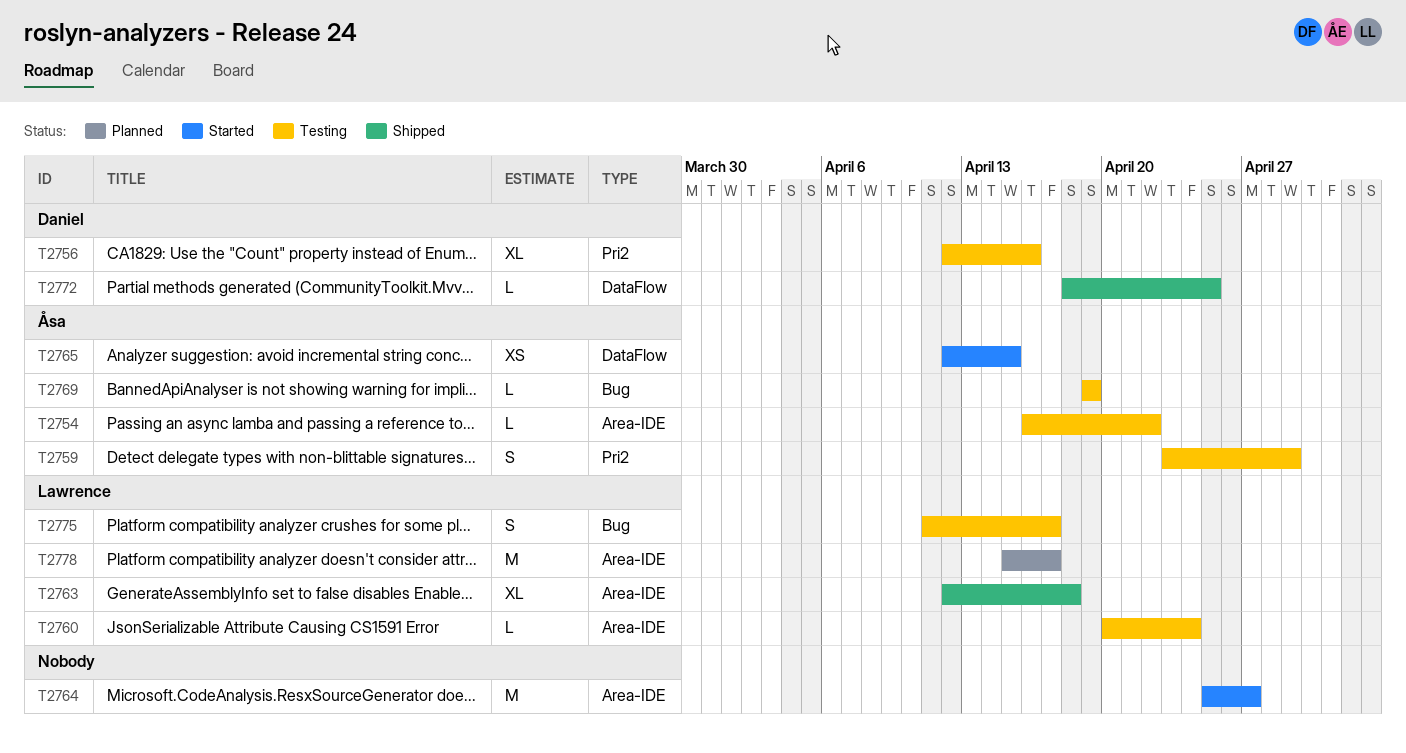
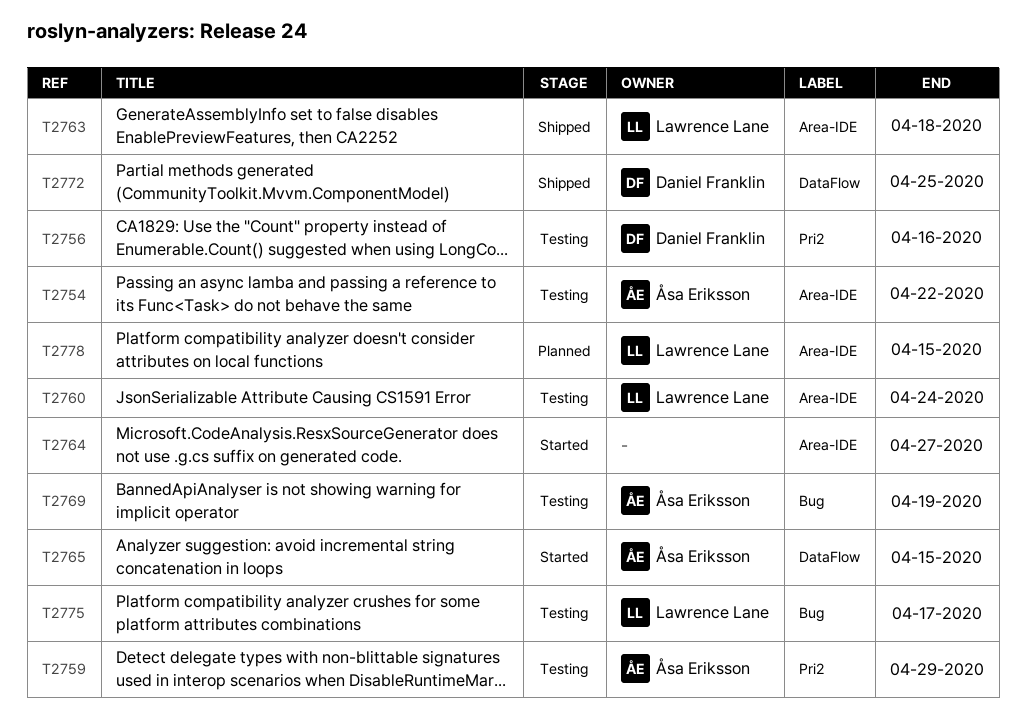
T2778, due: Apr 17 -> Apr 15

